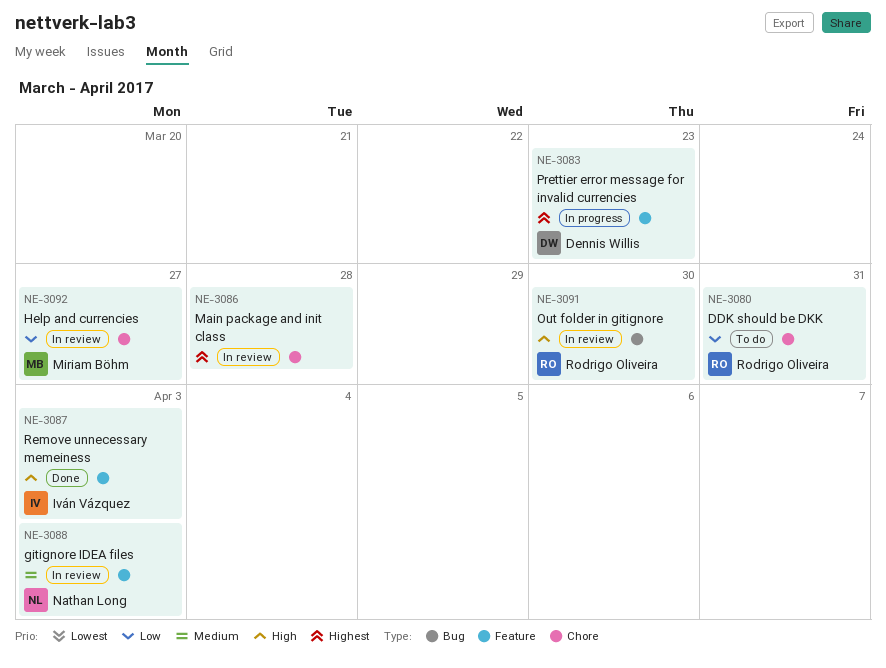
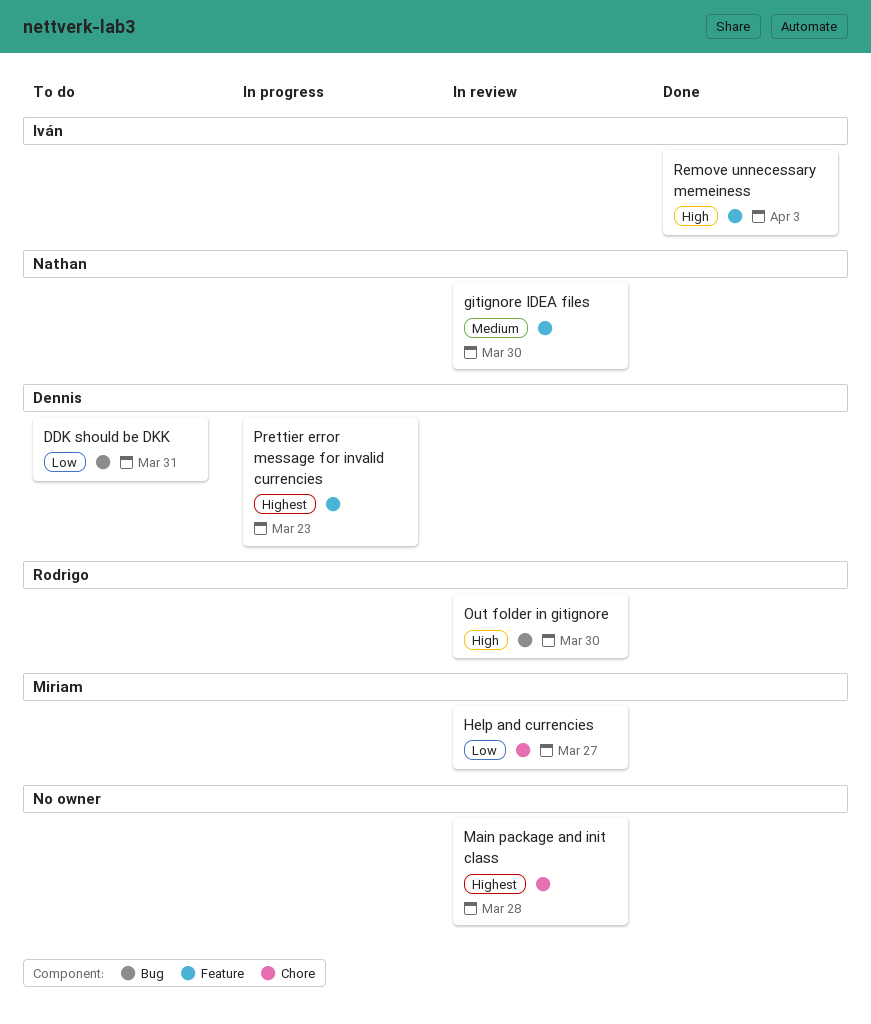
DDK should be DKK, owner: Rodrigo Oliveira -> Dennis Willis
DDK should be DKK, label: Chore -> Bug
gitignore IDEA files, due: Apr 3 -> Mar 30

